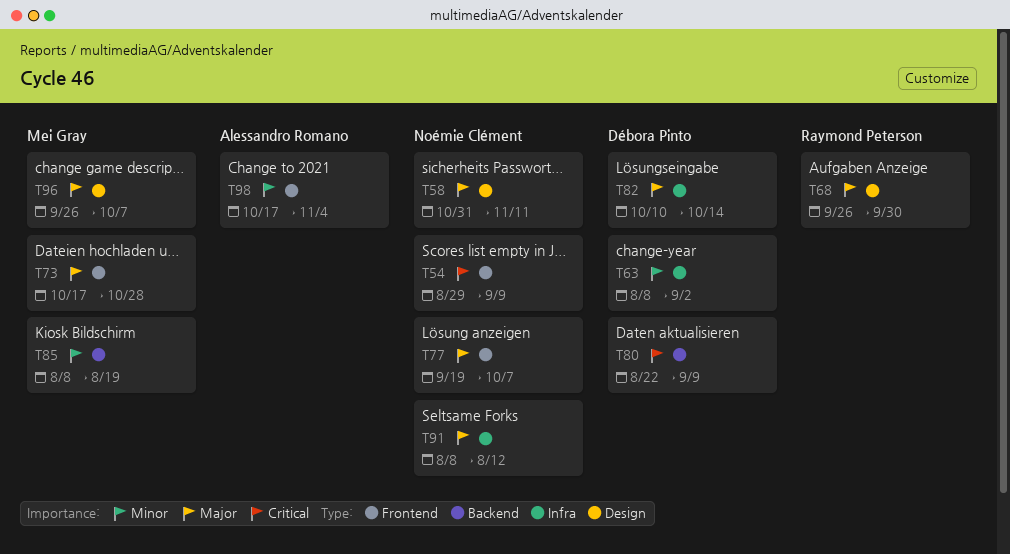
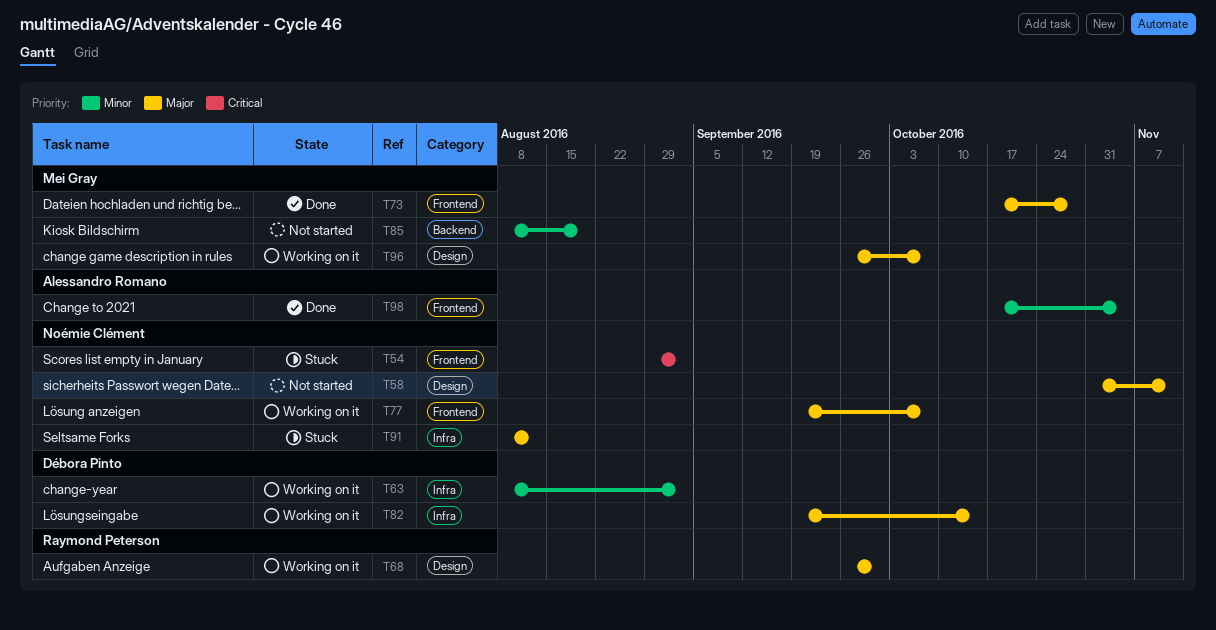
T54, due: Sep 9 -> Sep 2
T80: present -> none
T82, start: Oct 10 -> Sep 19

